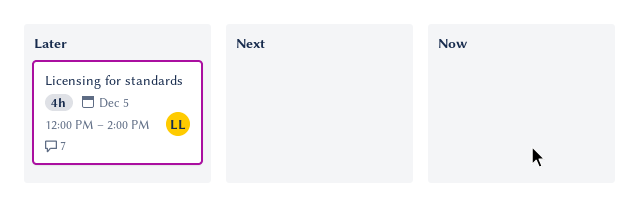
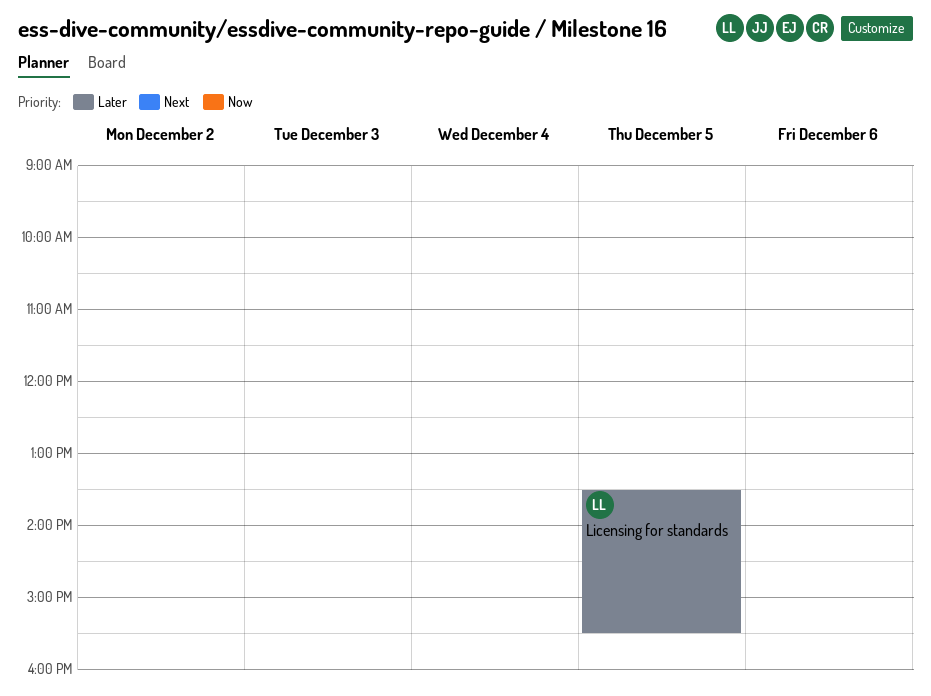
Licensing for standards, begins: 12:00 -> 13:30
Licensing for standards, ends: 14:00 -> 15:30

